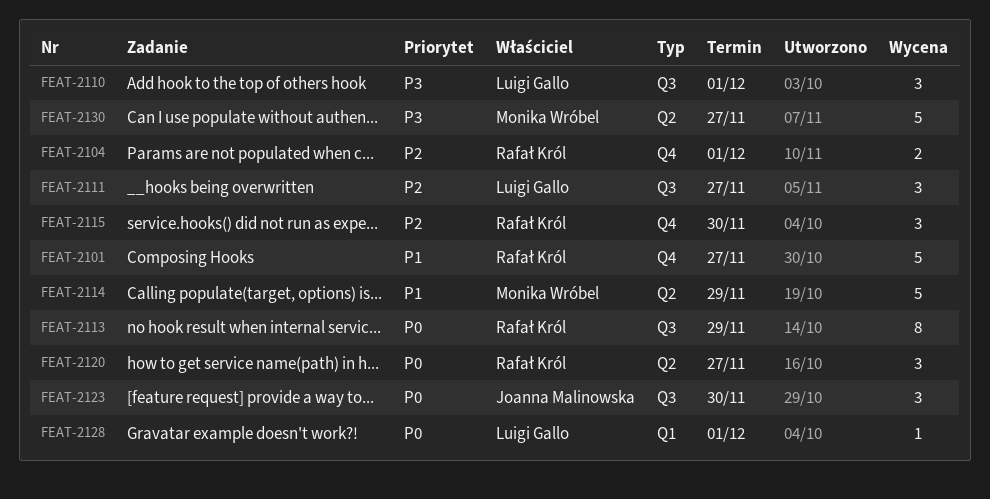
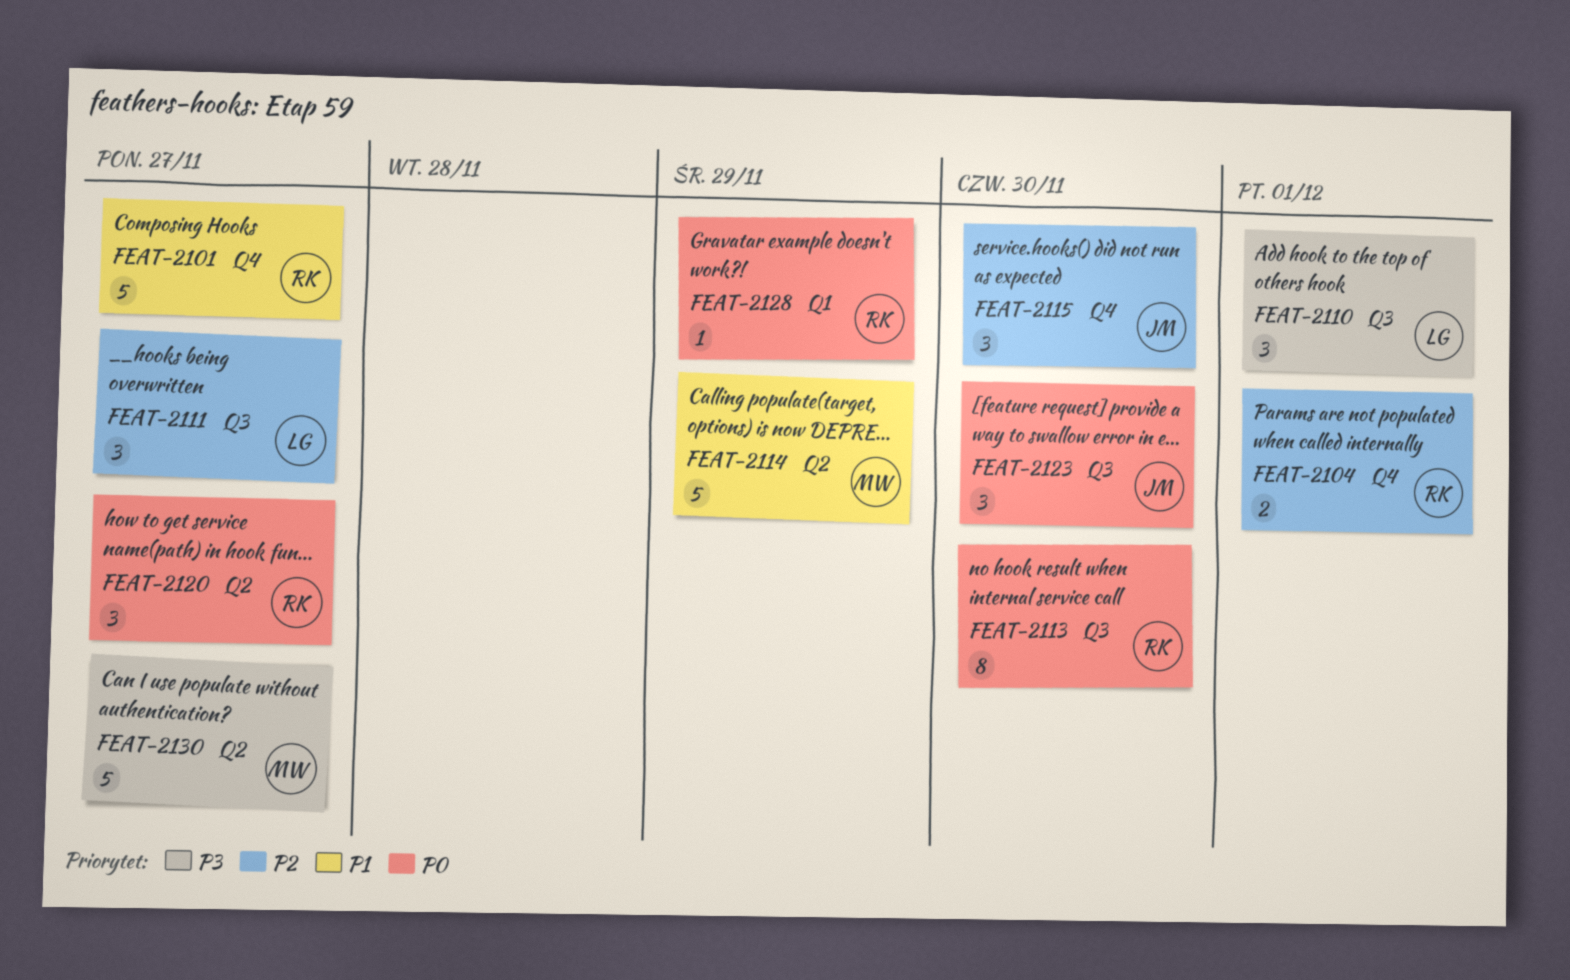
FEAT-2113, due: Nov 29 -> Nov 30
FEAT-2115, owner: Rafał Król -> Joanna Malinowska
FEAT-2128, owner: Luigi Gallo -> Rafał Król
FEAT-2128, due: Dec 1 -> Nov 29

